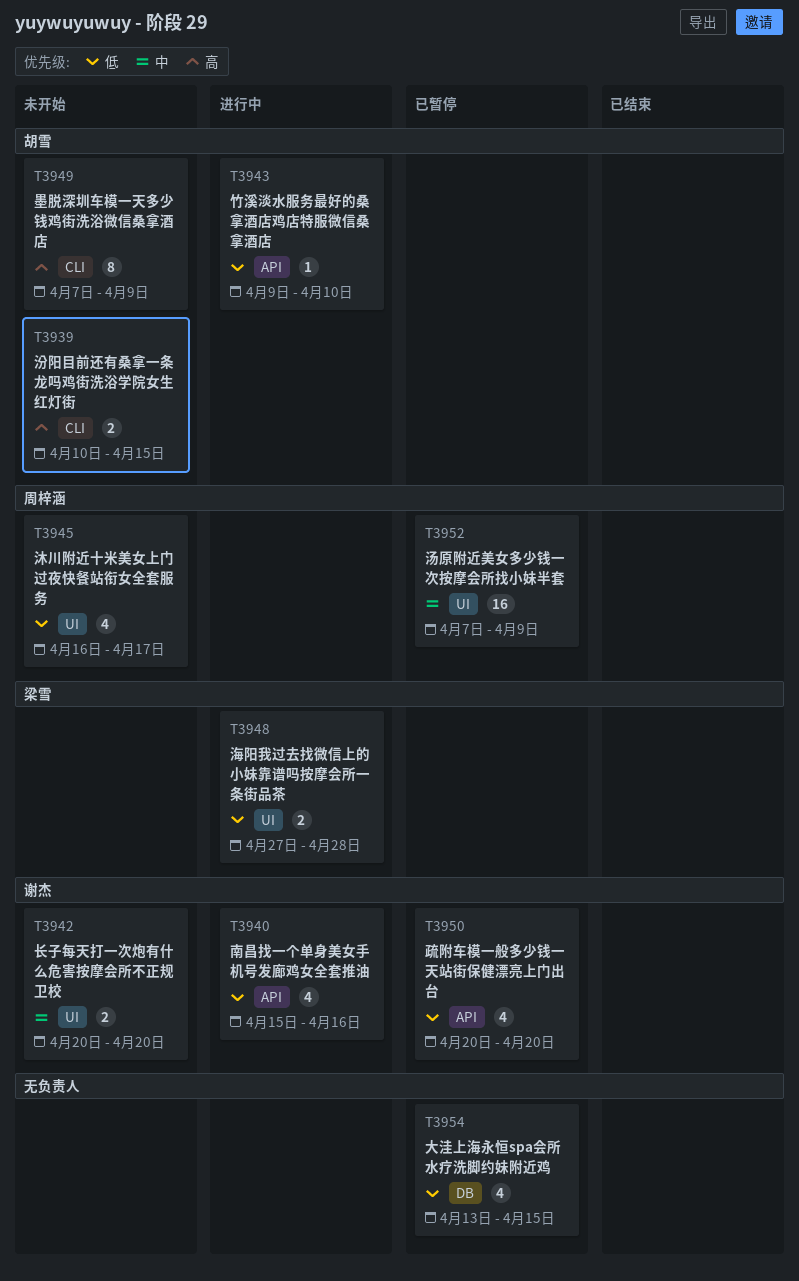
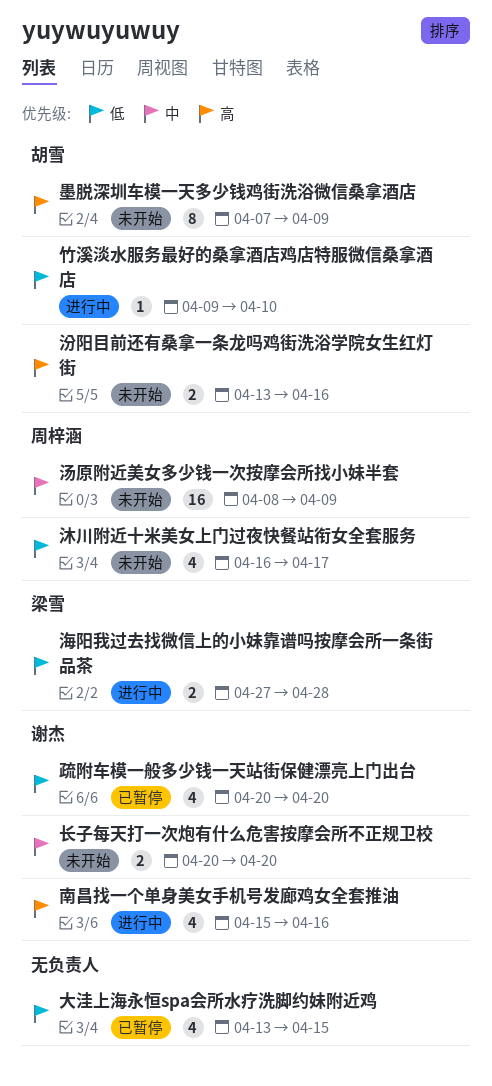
南昌找一个单身美女手机号发廊鸡女全套推油, priority: 低 -> 高
汤原附近美女多少钱一次按摩会所找小妹半套, status: 已暂停 -> 未开始
汤原附近美女多少钱一次按摩会所找小妹半套, start: Apr 7 -> Apr 8
汾阳目前还有桑拿一条龙吗鸡街洗浴学院女生红灯街, start: Apr 10 -> Apr 13
汾阳目前还有桑拿一条龙吗鸡街洗浴学院女生红灯街, due: Apr 15 -> Apr 16

